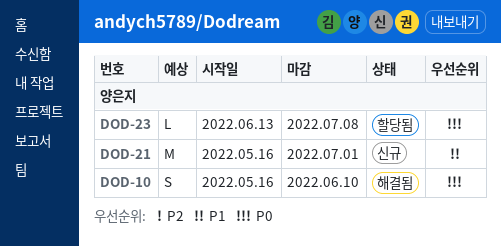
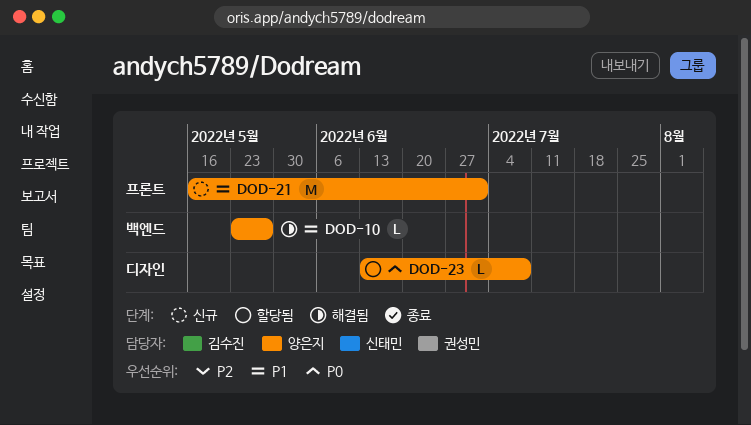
DOD-10, priority: P0 -> P1
DOD-10, estimate: S -> L
DOD-10, start: May 16 -> May 23
DOD-10, due: Jun 10 -> May 27

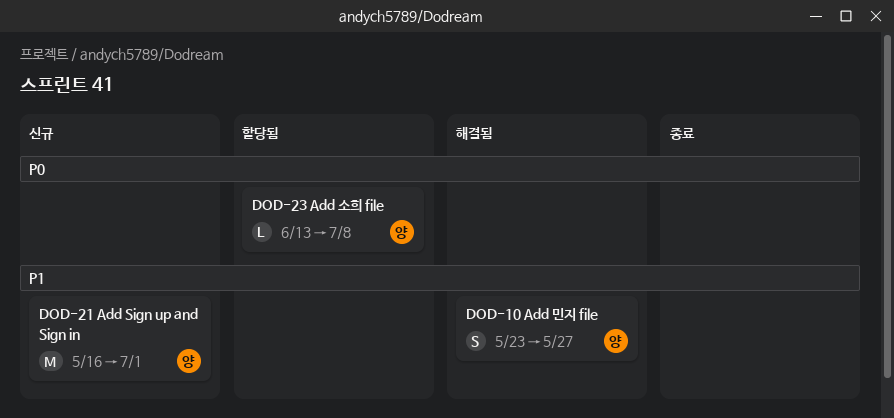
DOD-10, estimate: L -> S

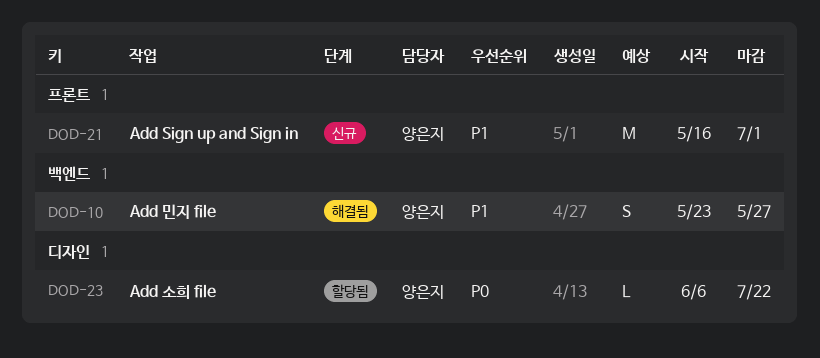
DOD-23, start: Jun 13 -> Jun 6
DOD-23, due: Jul 8 -> Jul 22

